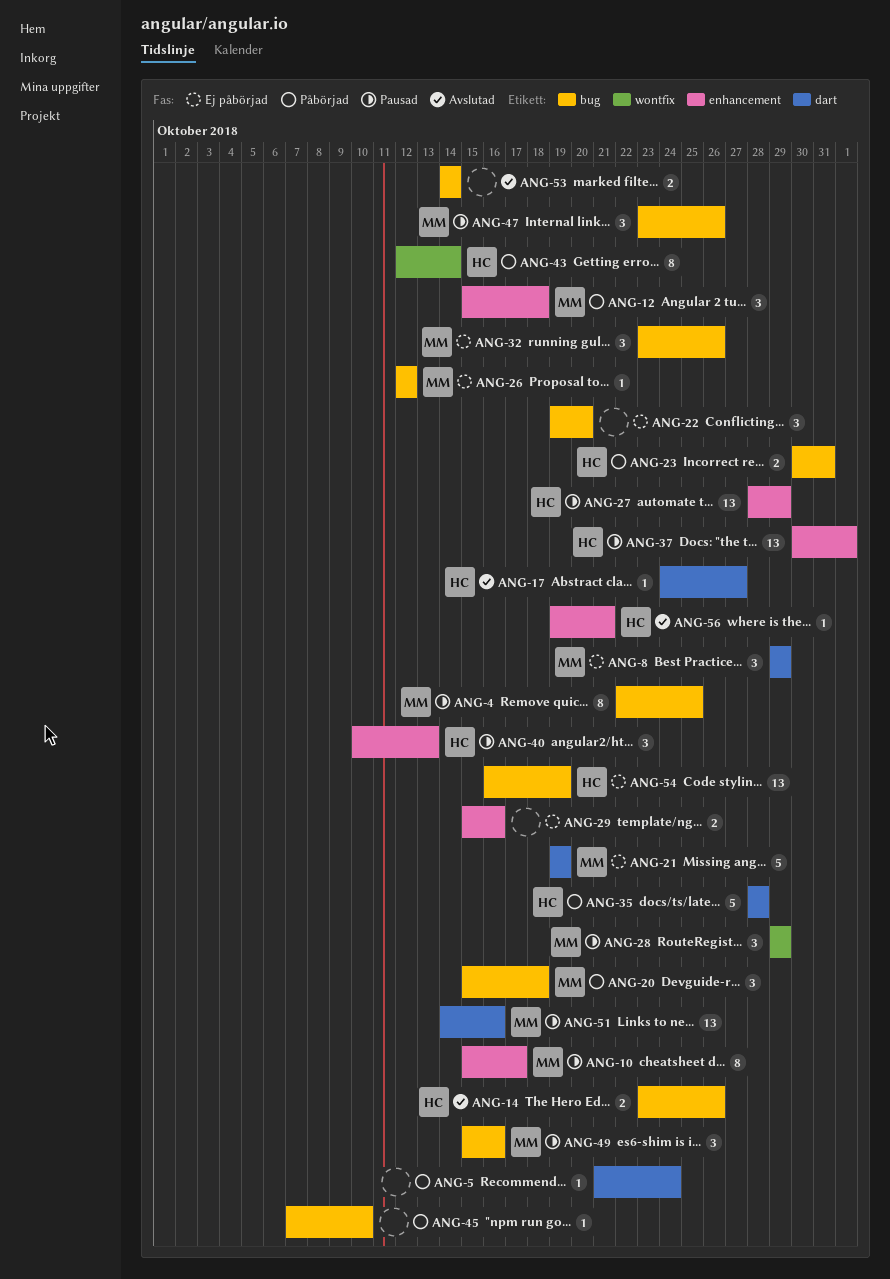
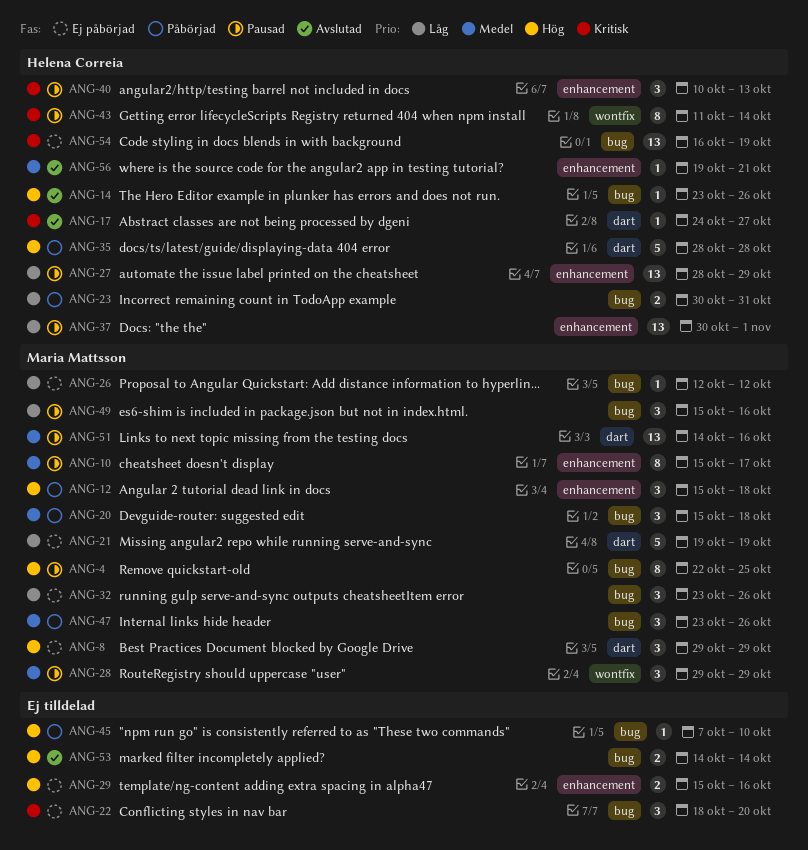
ANG-5: present -> none
ANG-14, estimate: 2 -> 1
ANG-22, start: Oct 19 -> Oct 18
ANG-43, status: Påbörjad -> Pausad
ANG-43, start: Oct 12 -> Oct 11
ANG-47, status: Pausad -> Påbörjad

